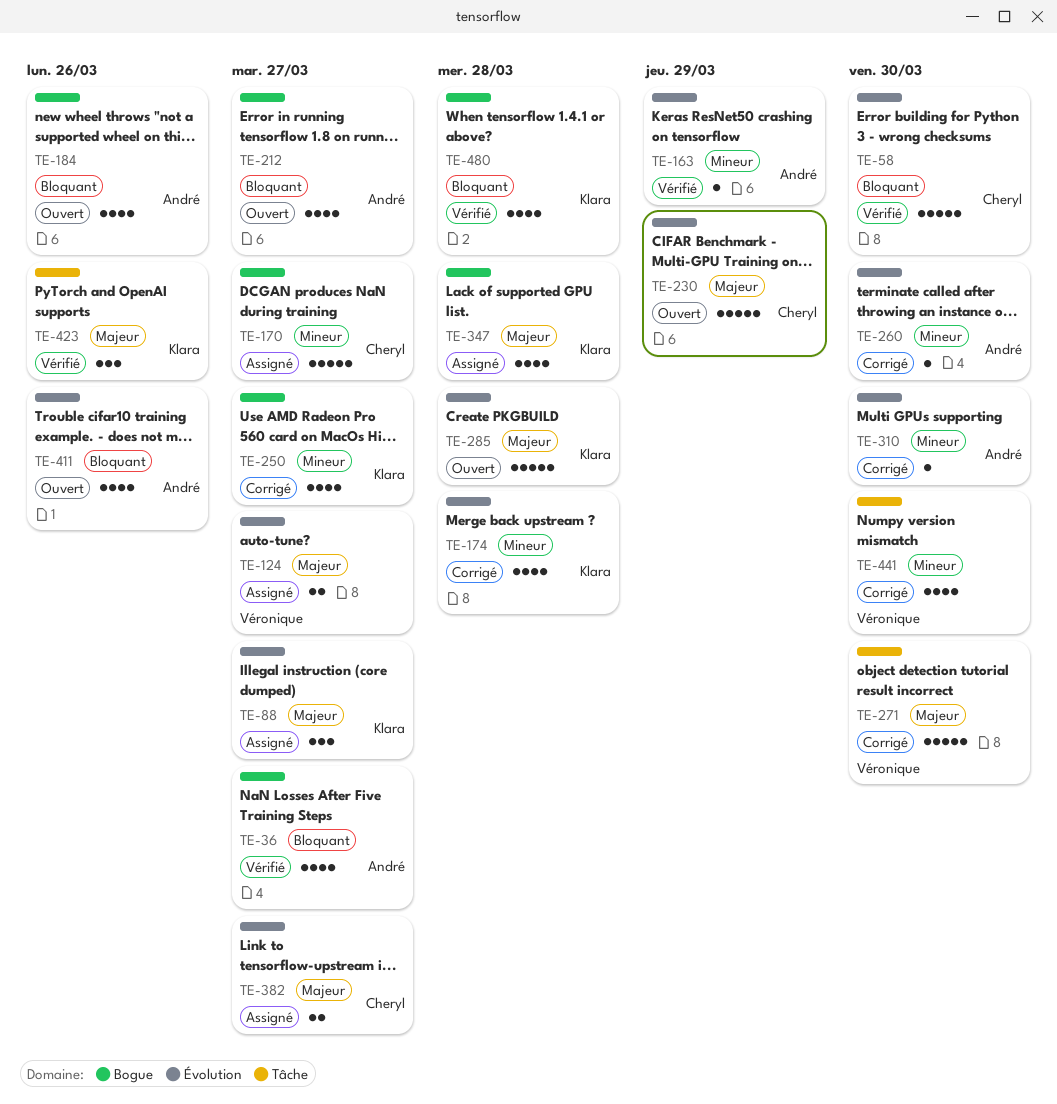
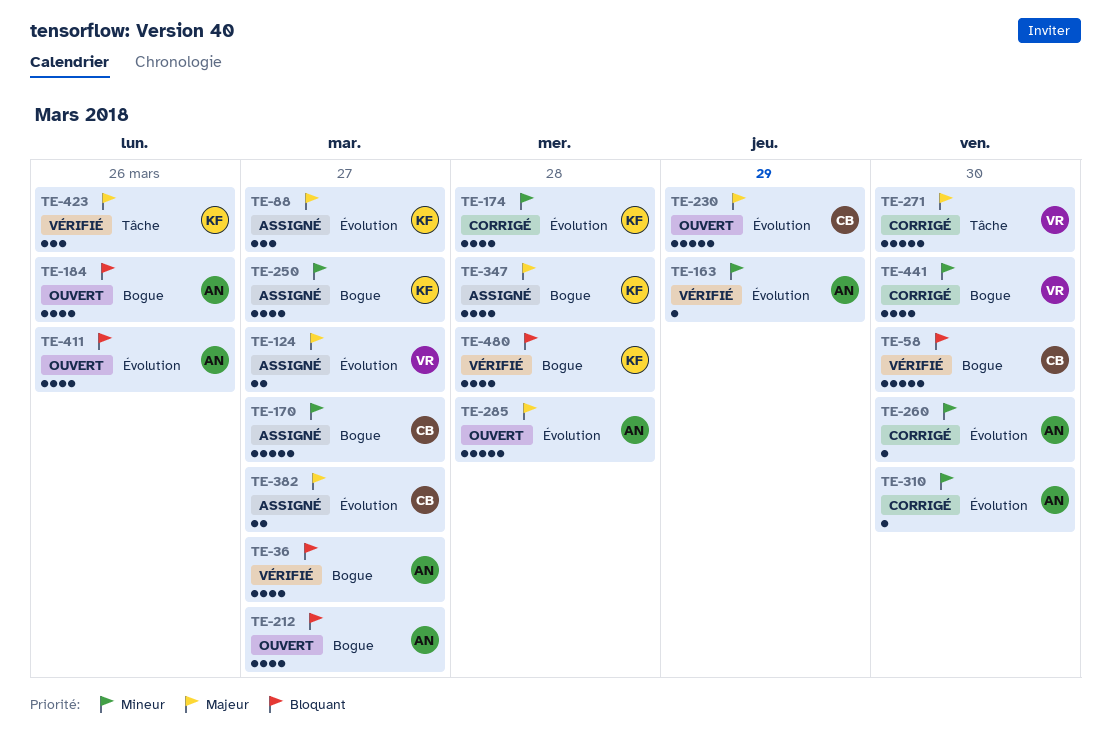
TE-58, label: Évolution -> Bogue
TE-250, status: Corrigé -> Assigné
TE-285, owner: Klara -> André
TE-441, label: Tâche -> Bogue

